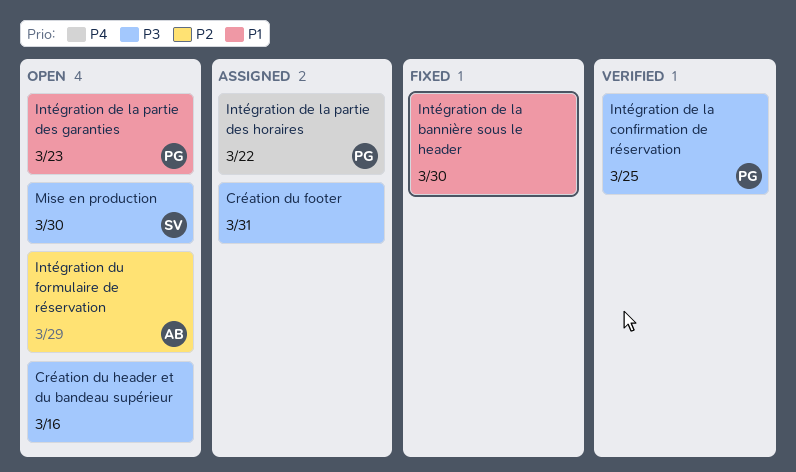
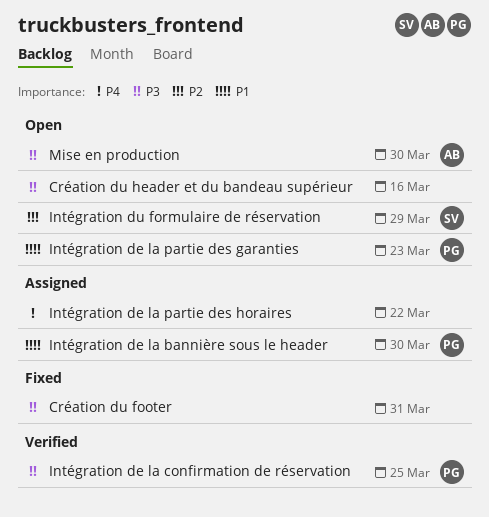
Création du footer, status: Assigned -> Fixed
Intégration de la bannière sous le header, status: Fixed -> Assigned
Intégration de la bannière sous le header, owner: none -> PG
Intégration de la partie des horaires, owner: PG -> none
Intégration du formulaire de réservation, owner: AB -> SV
Mise en production, owner: SV -> AB

